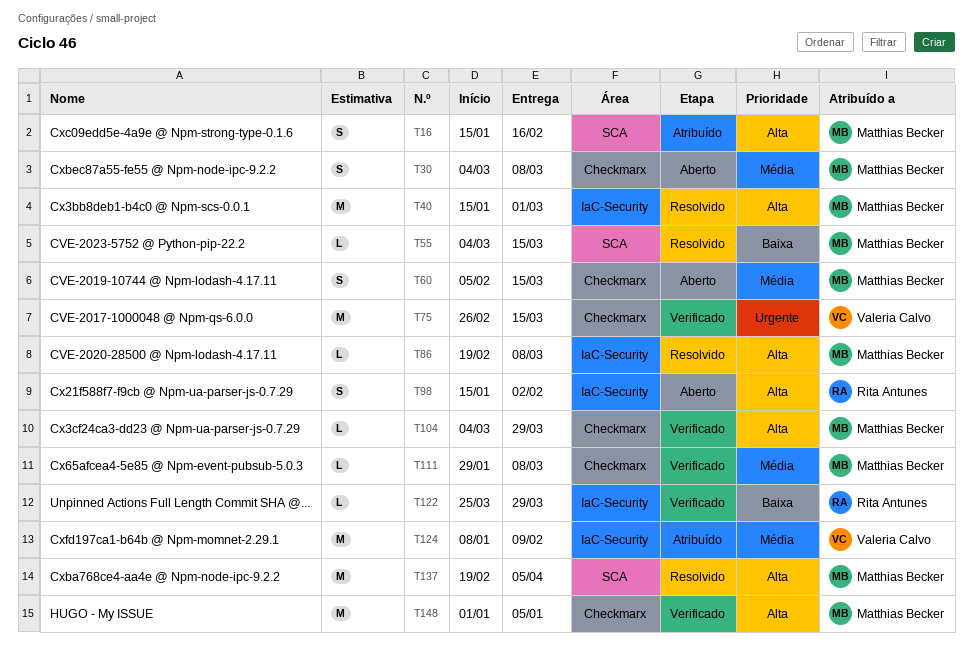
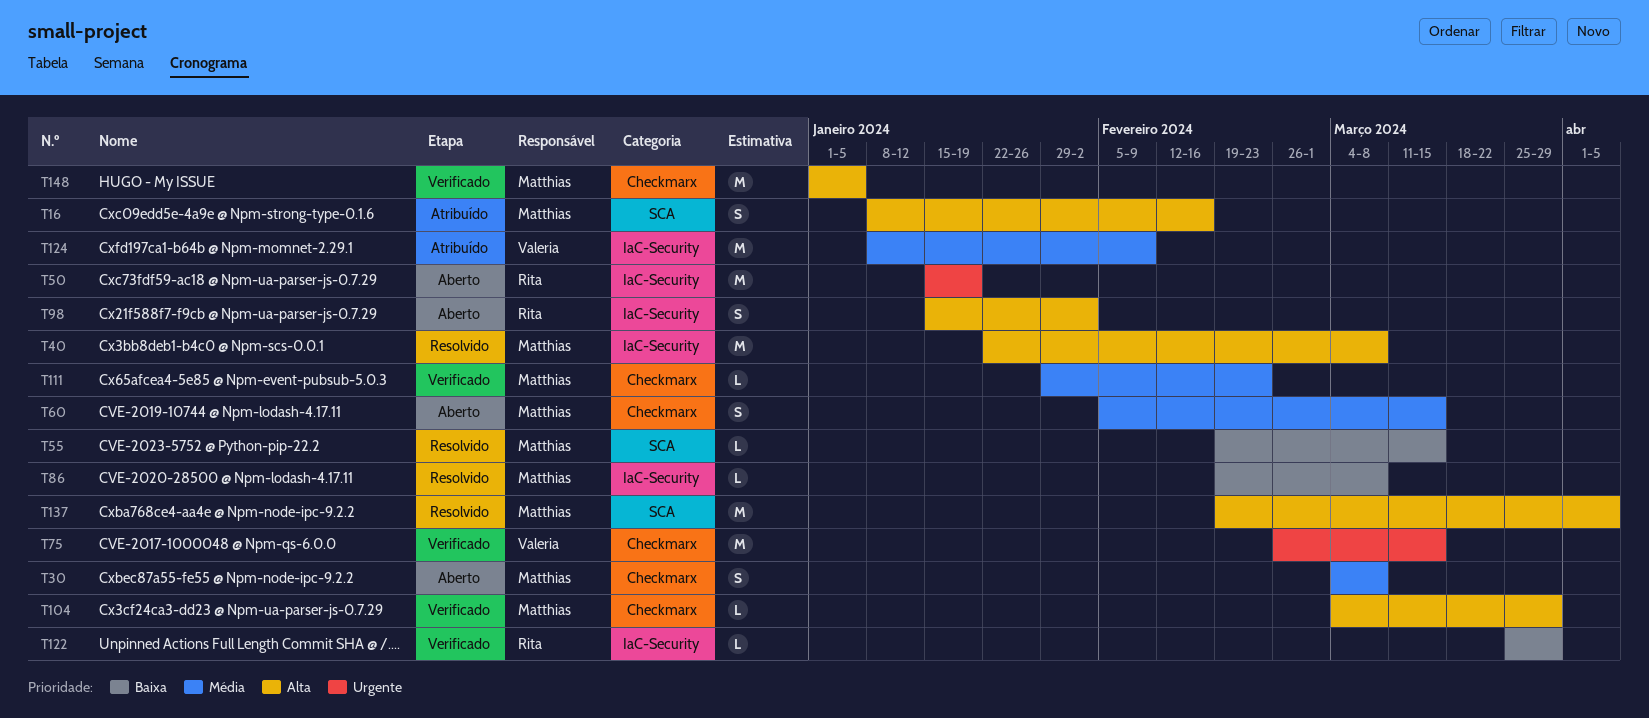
T16, start: Jan 15 -> Jan 8
T40, start: Jan 15 -> Jan 22
T40, due: Mar 1 -> Mar 8
T50: none -> present
T55, start: Mar 4 -> Feb 19
T86, priority: Alta -> Baixa
T111, due: Mar 8 -> Feb 23

